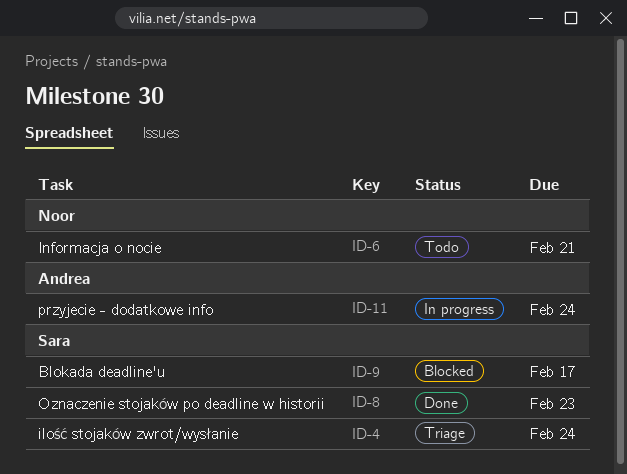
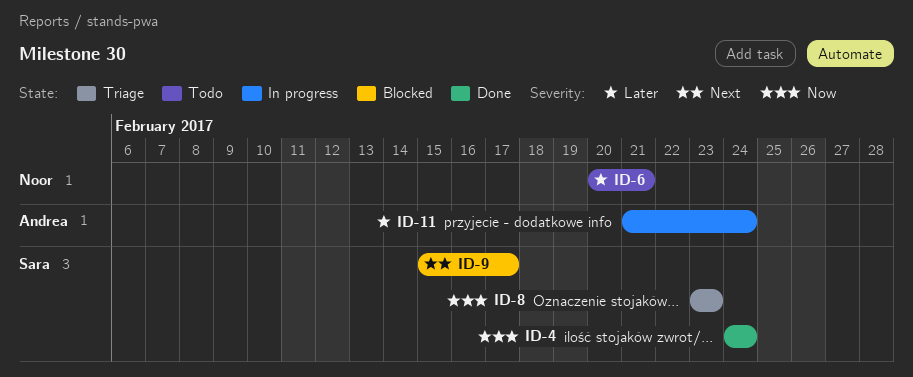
ID-4, status: Triage -> Done
ID-8, status: Done -> Triage

